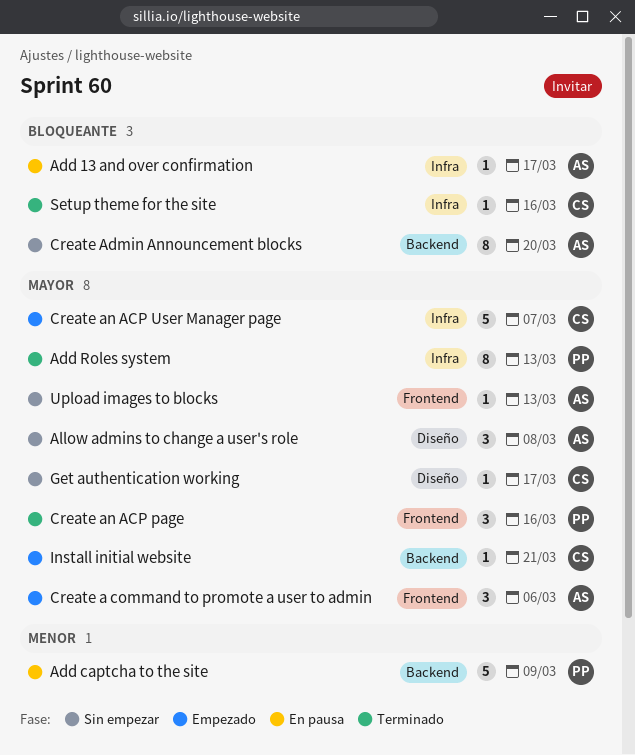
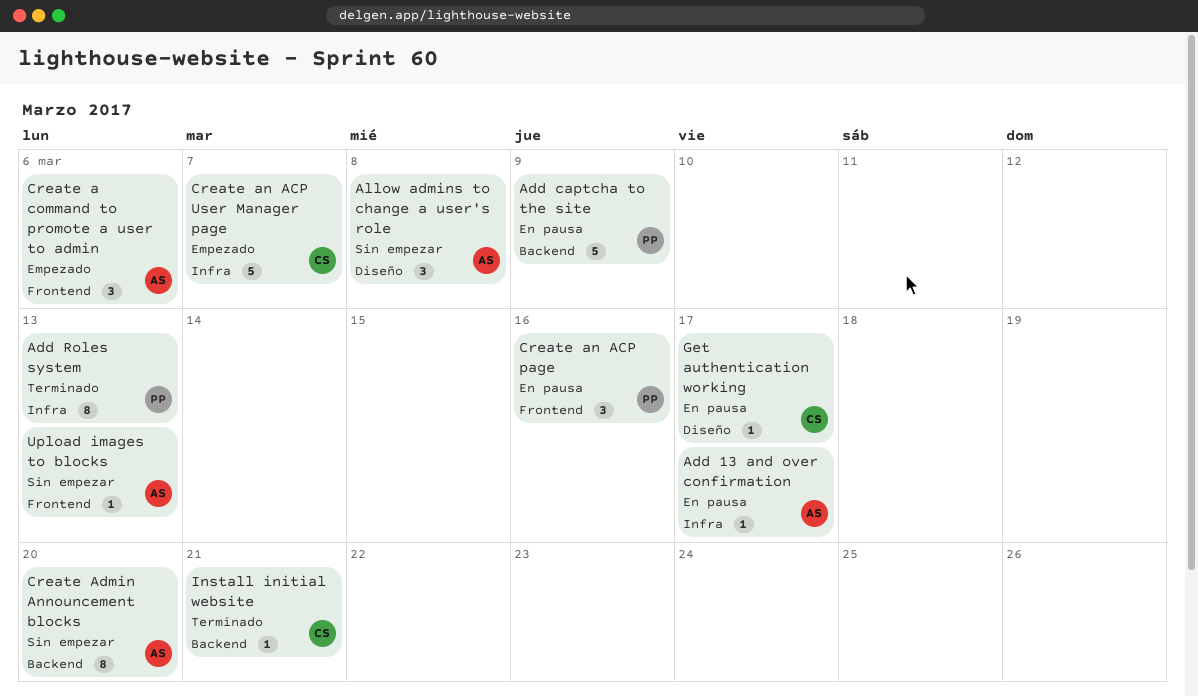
Create an ACP page, status: Terminado -> En pausa
Get authentication working, status: Sin empezar -> En pausa
Install initial website, status: Empezado -> Terminado
Setup theme for the site: present -> none

